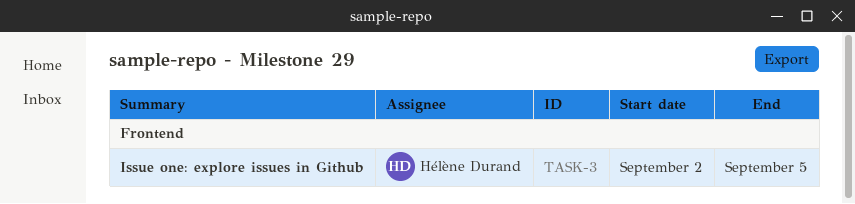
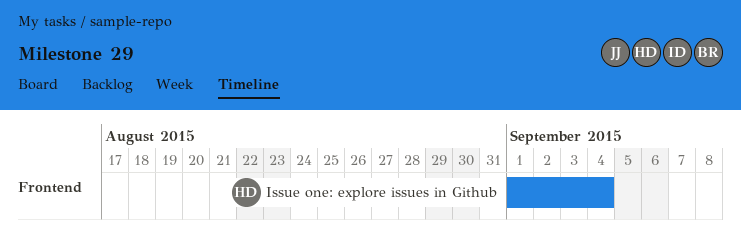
Issue one: explore issues in Github, start: Sep 2 -> Sep 1
Issue one: explore issues in Github, due: Sep 5 -> Sep 4

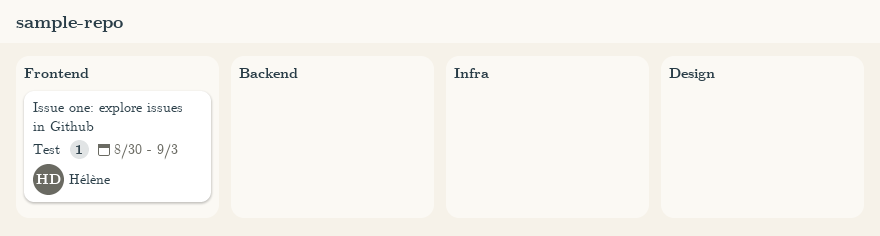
Issue one: explore issues in Github, start: Sep 1 -> Aug 30
Issue one: explore issues in Github, due: Sep 4 -> Sep 3

